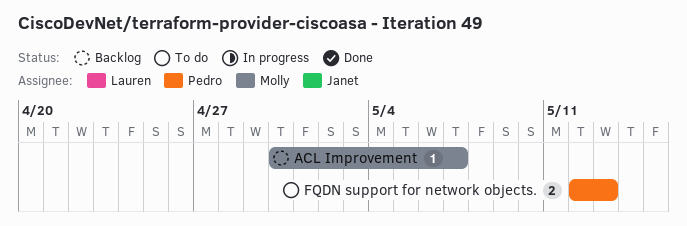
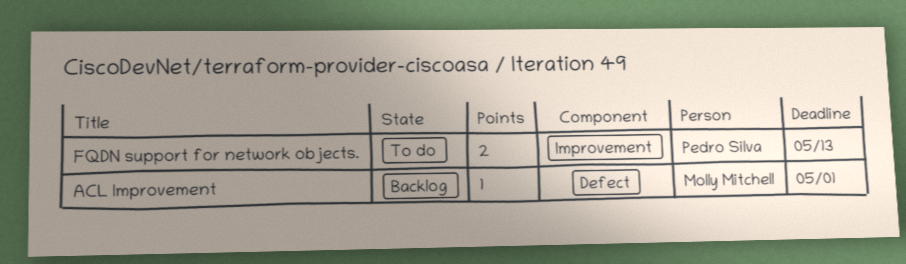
ACL Improvement, due: May 7 -> May 1

